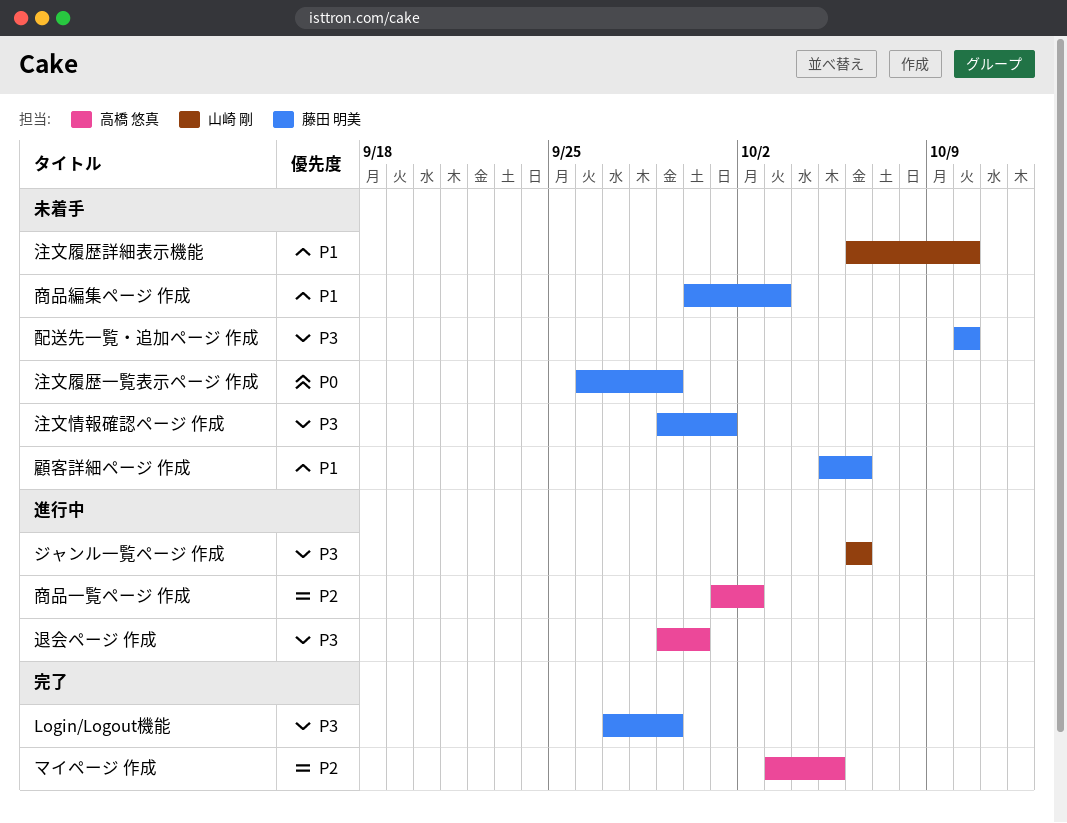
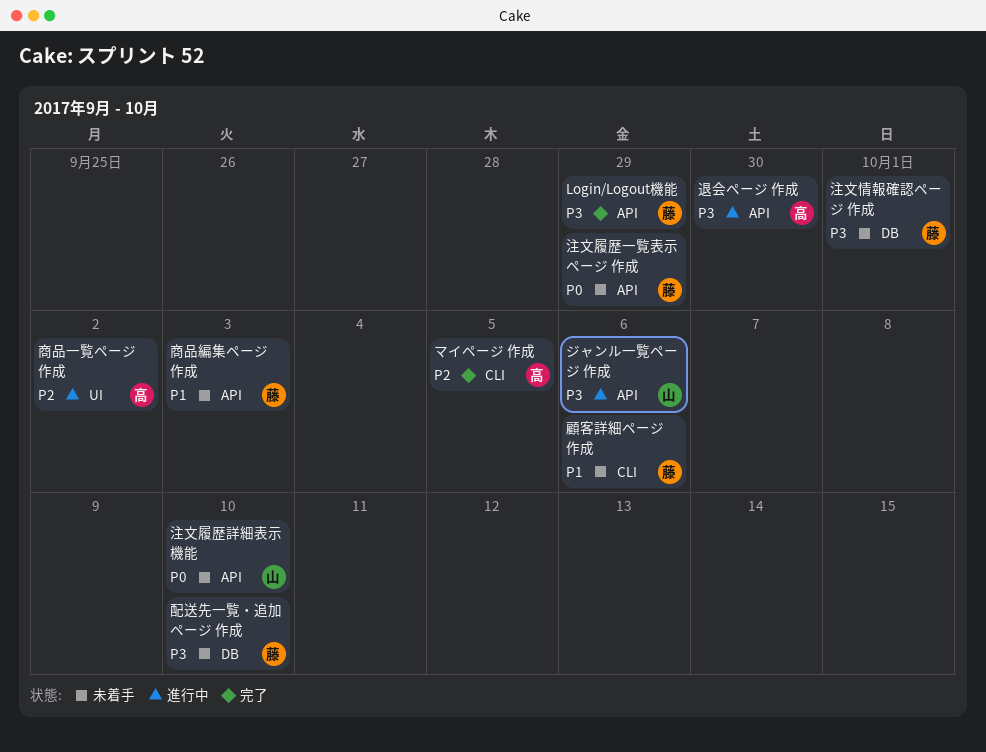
注文履歴詳細表示機能, priority: P1 -> P0

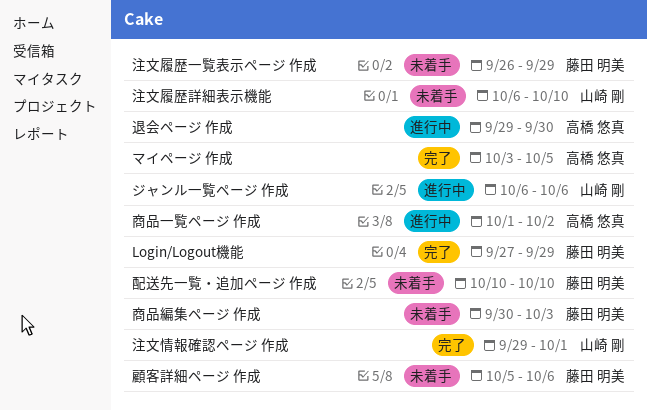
注文情報確認ページ 作成, status: 未着手 -> 完了
注文情報確認ページ 作成, owner: 藤田 明美 -> 山崎 剛

